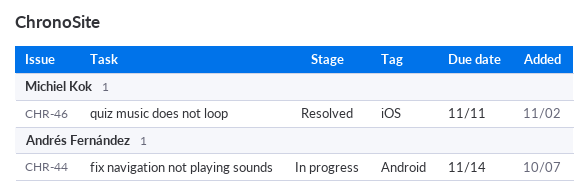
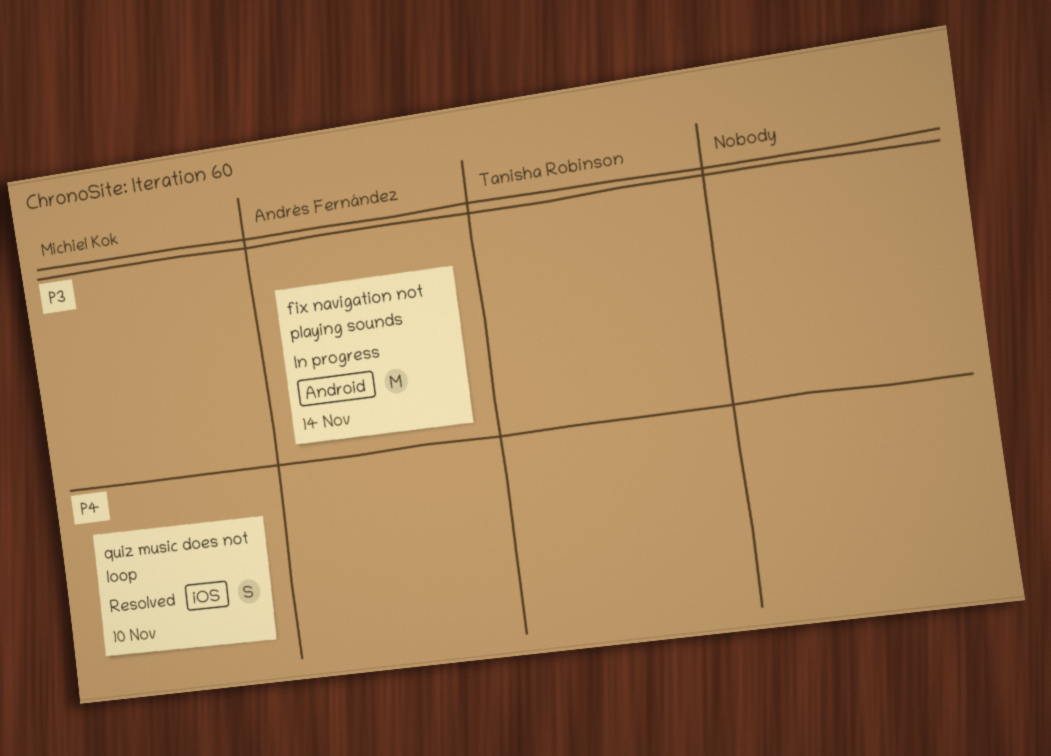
quiz music does not loop, due: Nov 11 -> Nov 10

